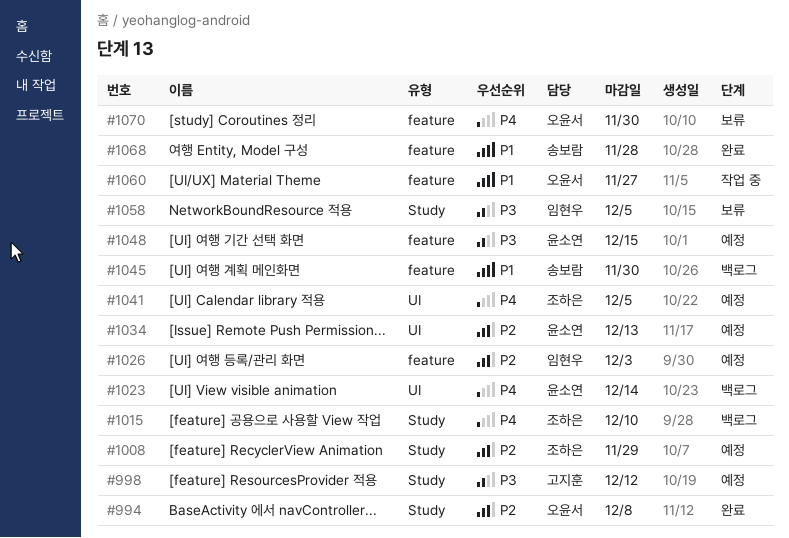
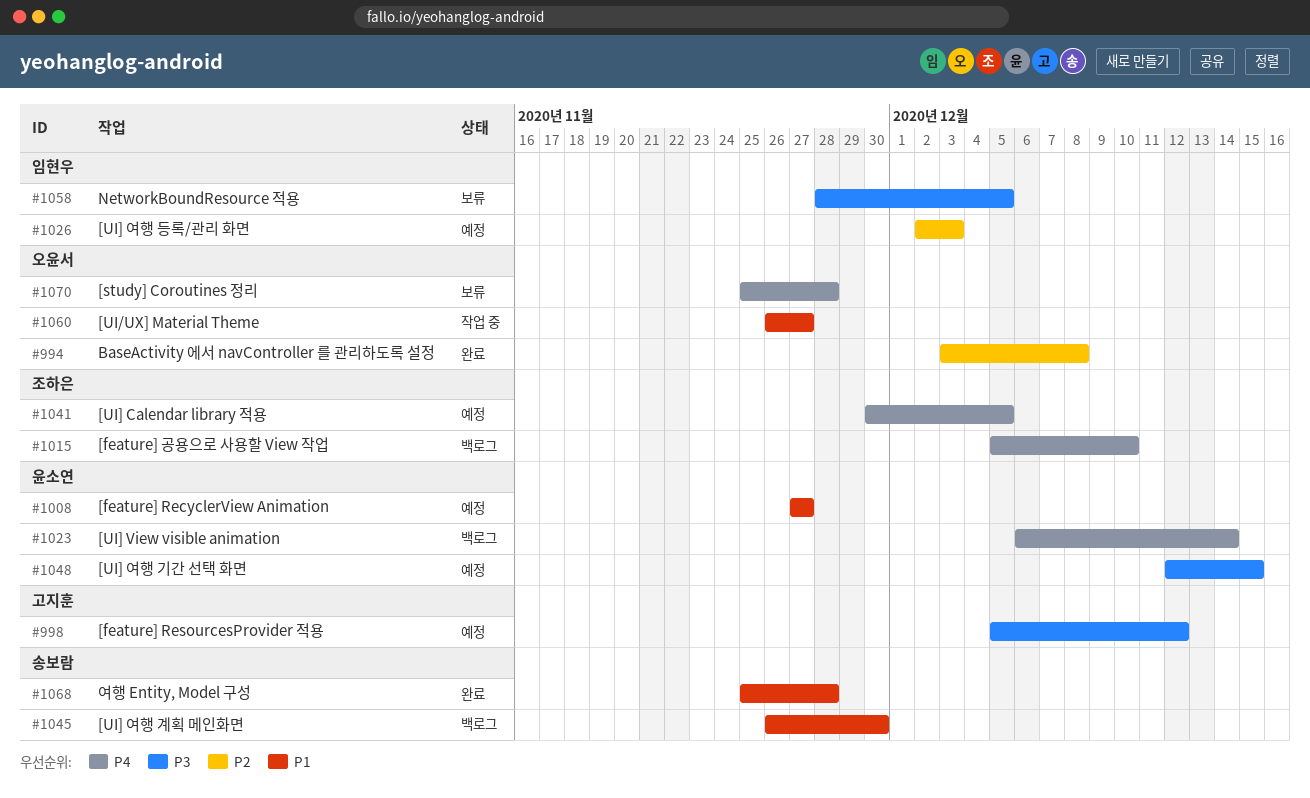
#1008, owner: 조하은 -> 윤소연
#1008, priority: P2 -> P1
#1008, due: Nov 29 -> Nov 27
#1034: present -> none
#1070, due: Nov 30 -> Nov 28

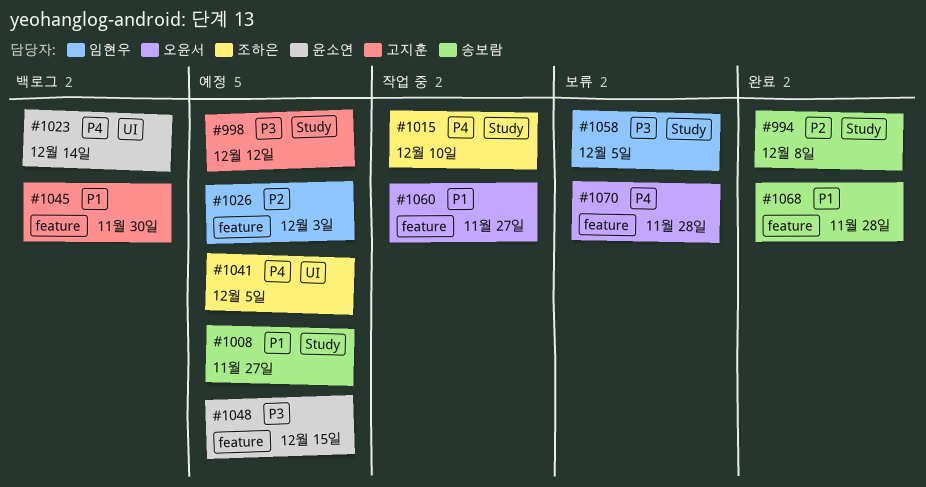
#994, owner: 오윤서 -> 송보람
#1008, owner: 윤소연 -> 송보람
#1015, status: 백로그 -> 작업 중
#1045, owner: 송보람 -> 고지훈

